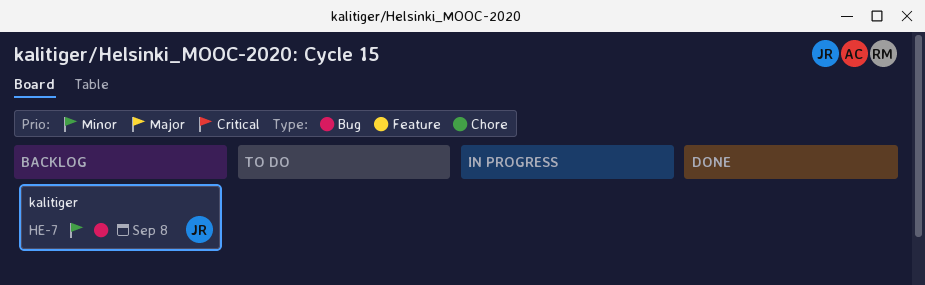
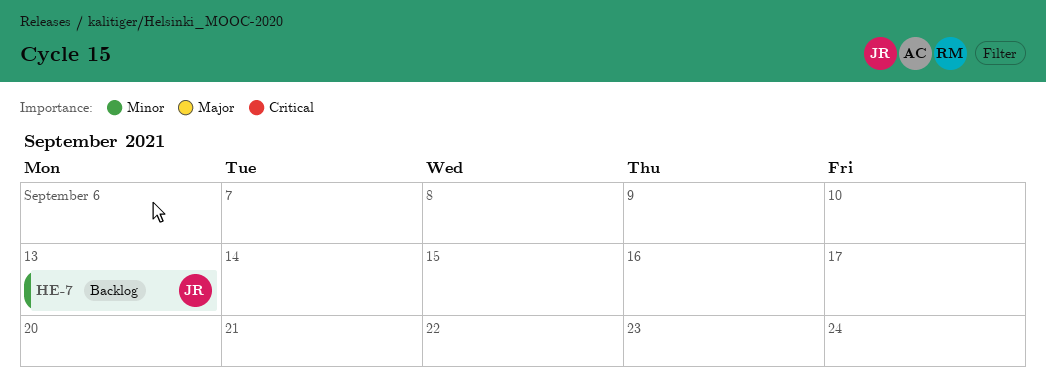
HE-7, due: Sep 8 -> Sep 13

